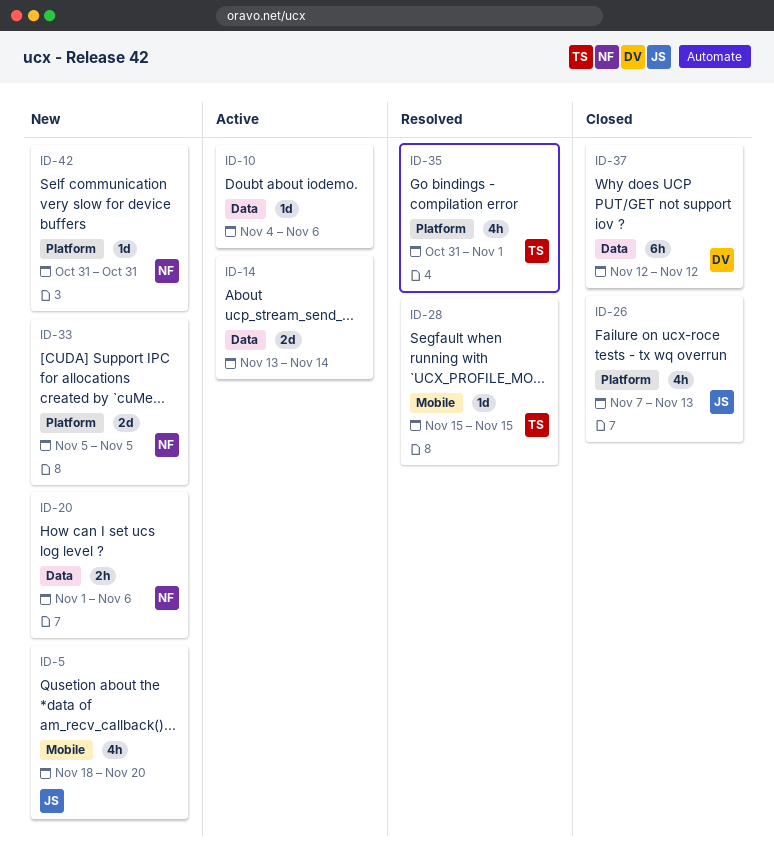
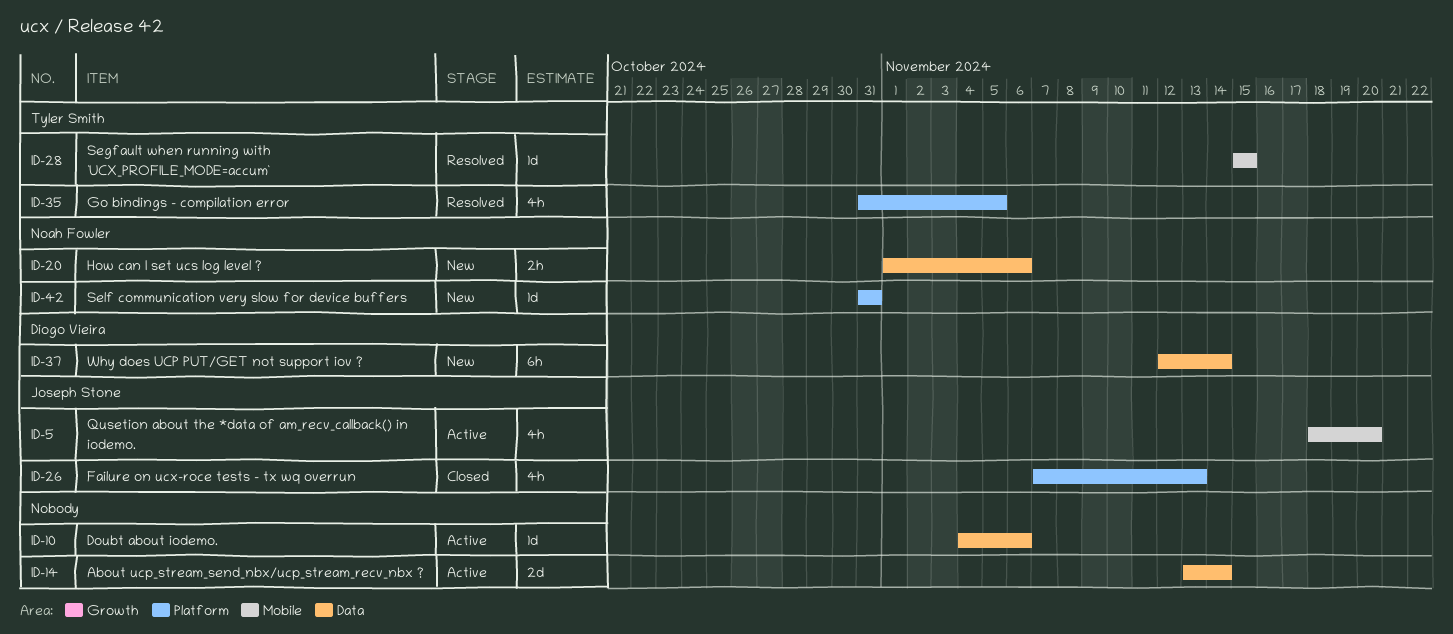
ID-5, status: New -> Active
ID-33: present -> none
ID-35, due: Nov 1 -> Nov 5
ID-37, status: Closed -> New
ID-37, due: Nov 12 -> Nov 14

